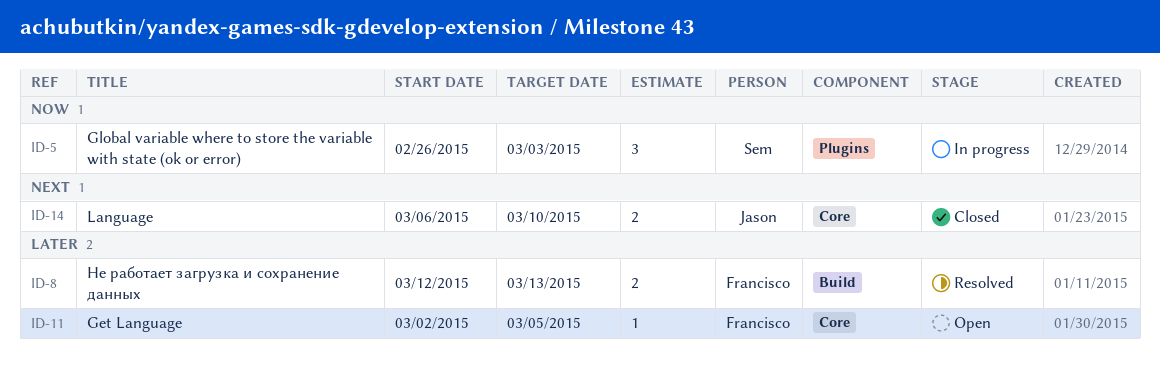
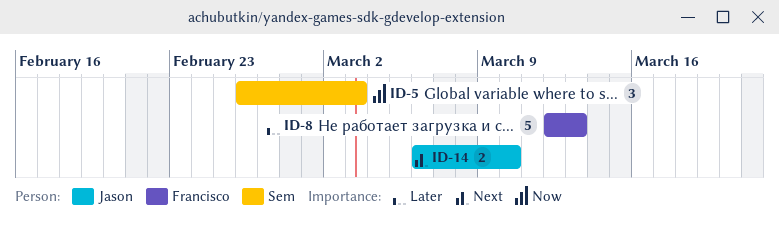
ID-8, estimate: 2 -> 5
ID-11: present -> none

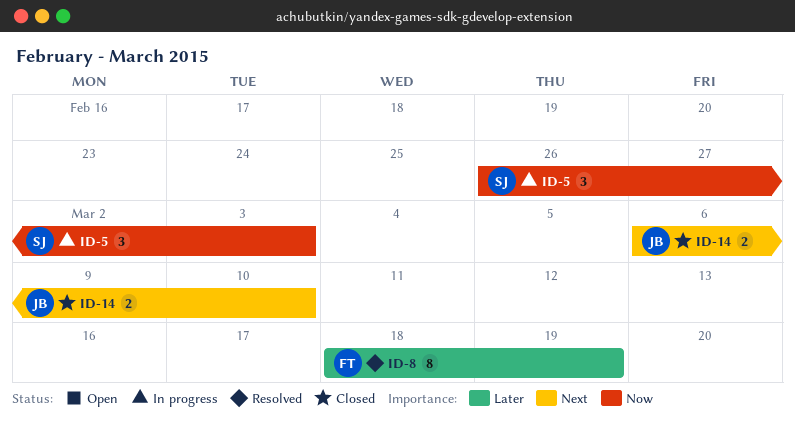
ID-8, estimate: 5 -> 8
ID-8, start: Mar 12 -> Mar 18
ID-8, due: Mar 13 -> Mar 19

